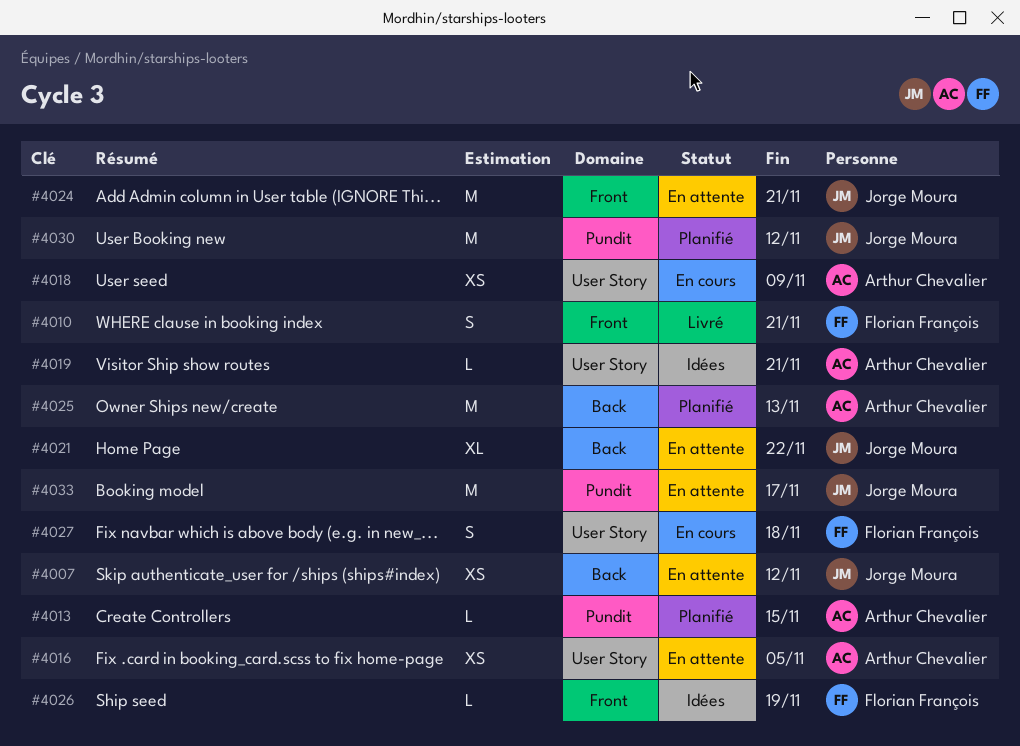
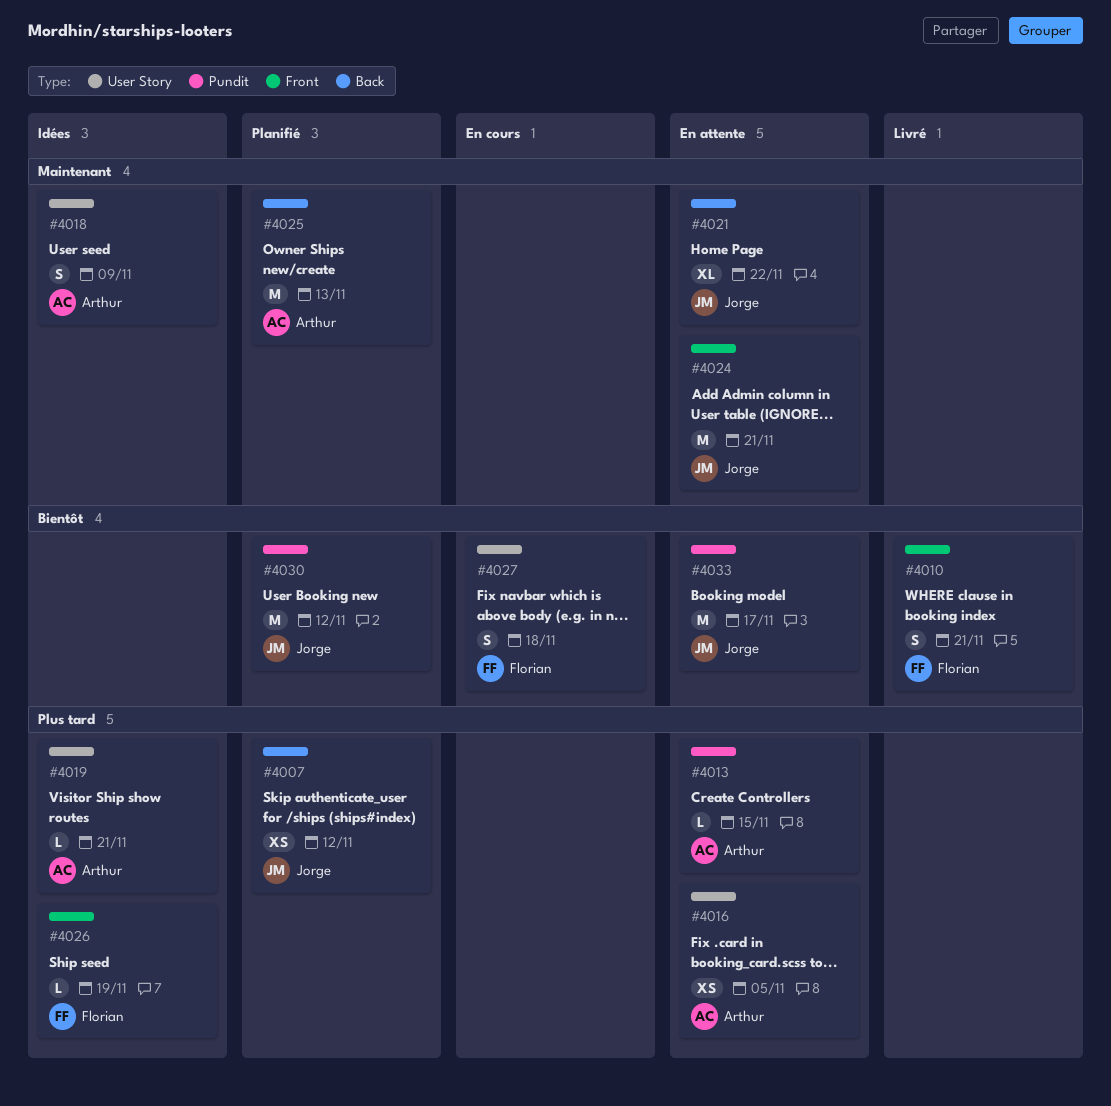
#4007, status: En attente -> Planifié
#4013, status: Planifié -> En attente
#4018, status: En cours -> Idées
#4018, estimate: XS -> S

